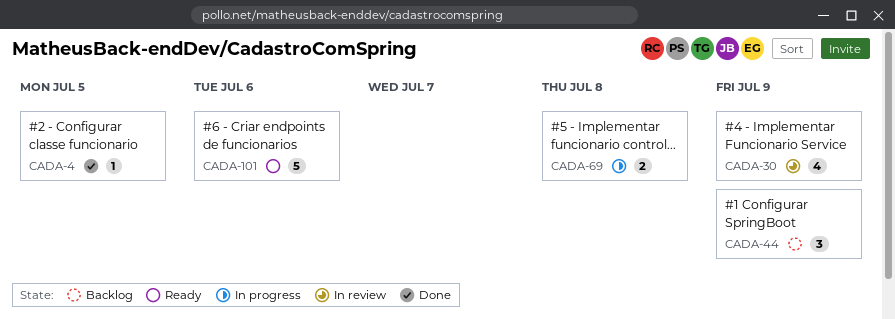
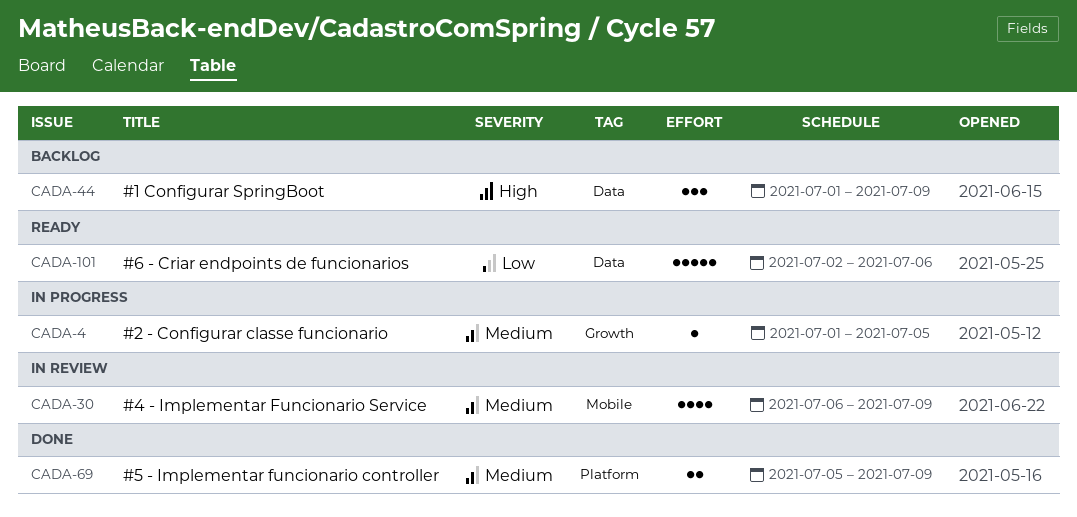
CADA-4, status: Done -> In progress
CADA-69, status: In progress -> Done
CADA-69, due: Jul 8 -> Jul 9

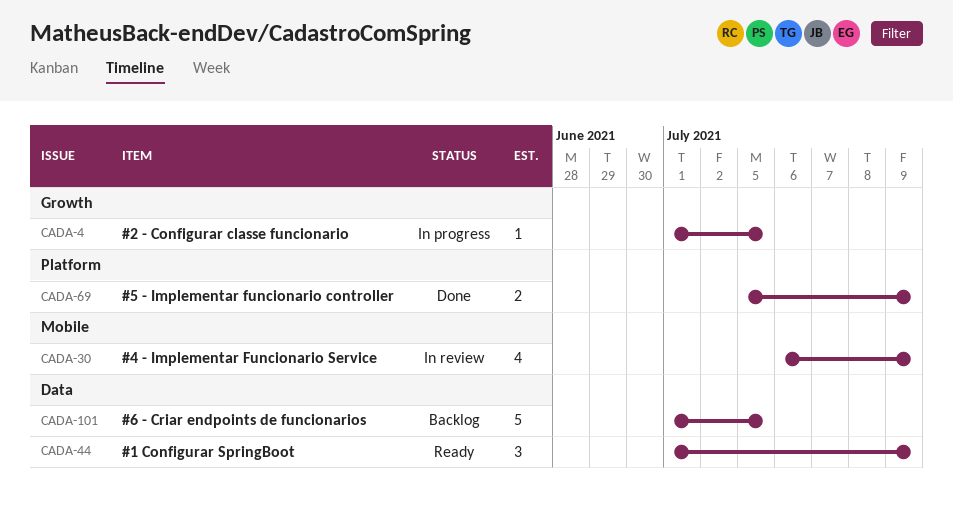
CADA-44, status: Backlog -> Ready
CADA-101, status: Ready -> Backlog
CADA-101, start: Jul 2 -> Jul 1
CADA-101, due: Jul 6 -> Jul 5

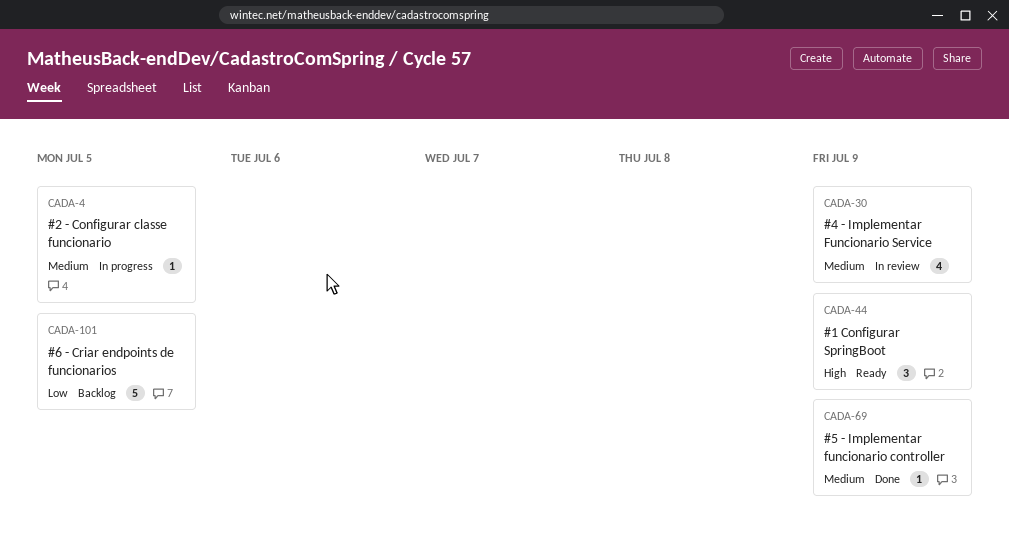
CADA-69, estimate: 2 -> 1

